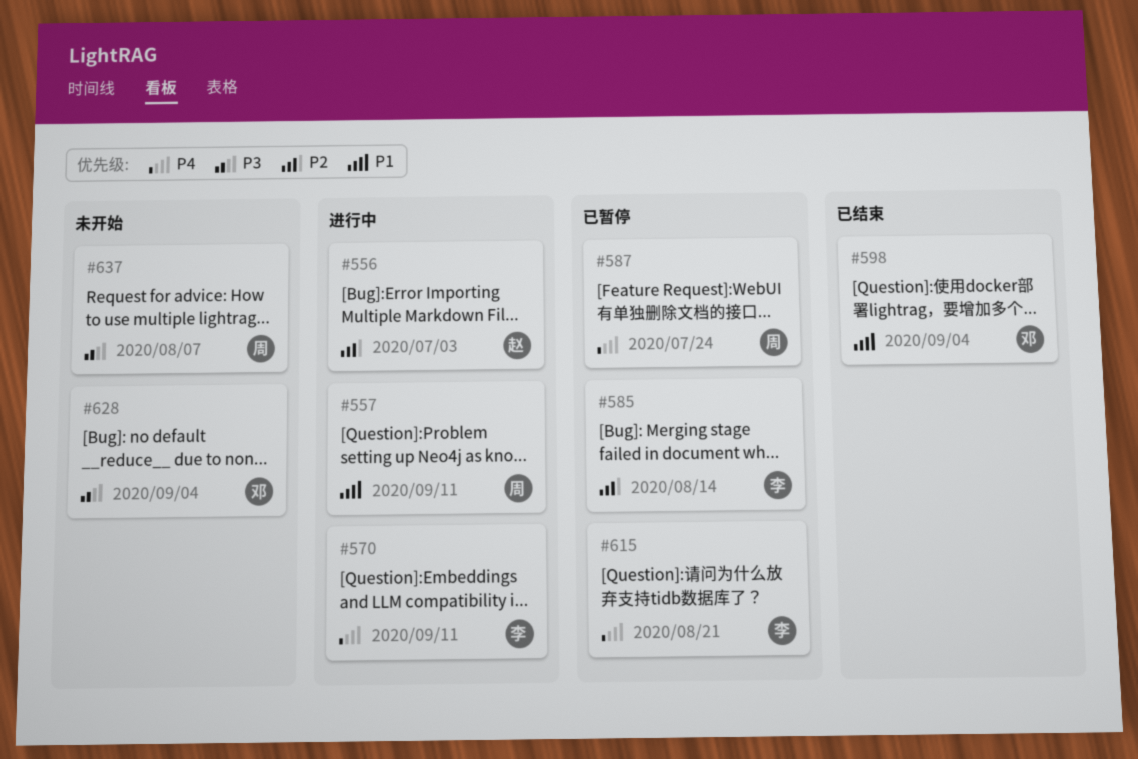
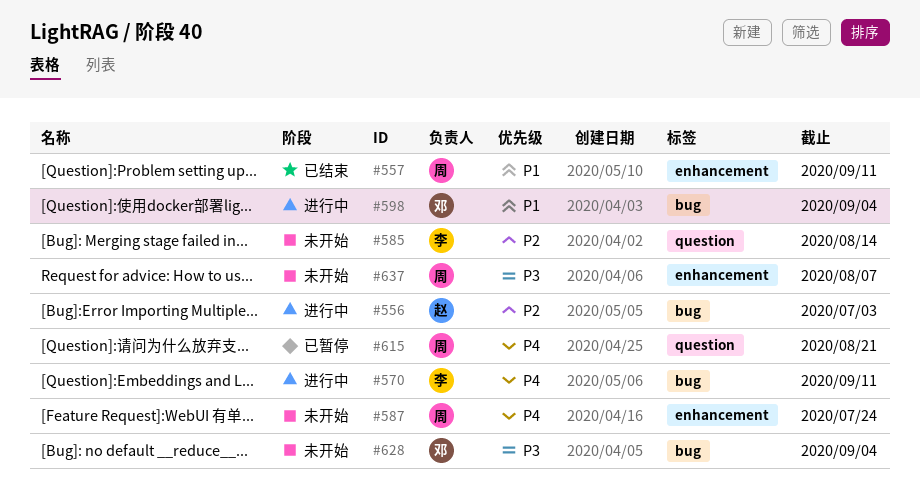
#557, status: 进行中 -> 已结束
#585, status: 已暂停 -> 未开始
#587, status: 已暂停 -> 未开始
#598, status: 已结束 -> 进行中
#615, owner: 李 -> 周

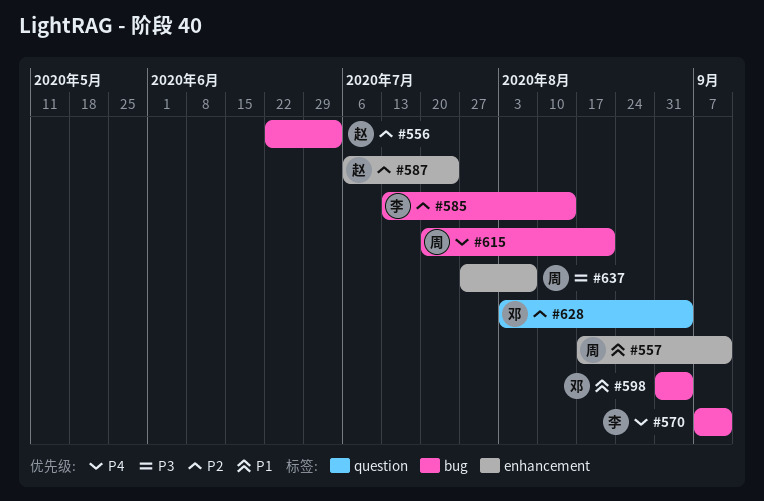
#585, label: question -> bug
#587, owner: 周 -> 赵
#587, priority: P4 -> P2
#615, label: question -> bug
#628, priority: P3 -> P2
#628, label: bug -> question

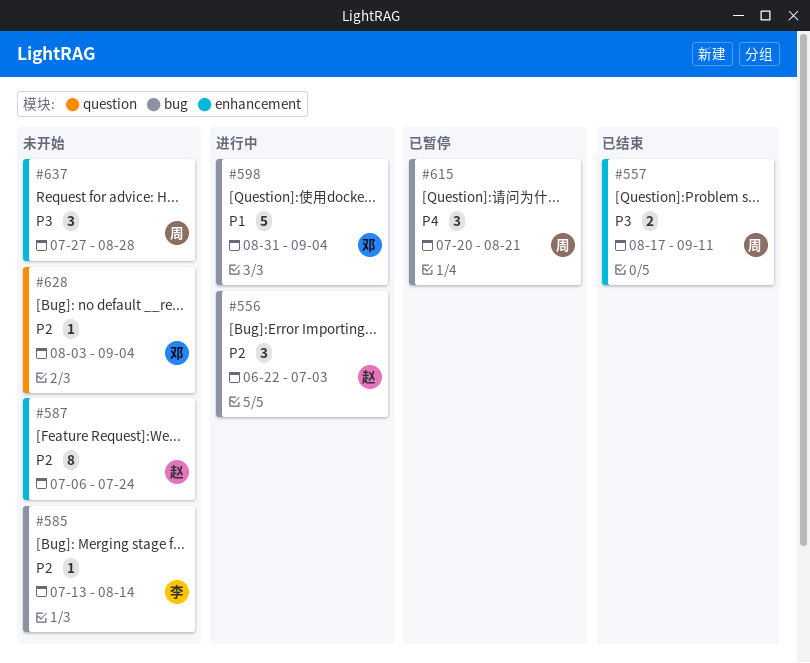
#557, priority: P1 -> P3
#570: present -> none
#637, due: Aug 7 -> Aug 28

